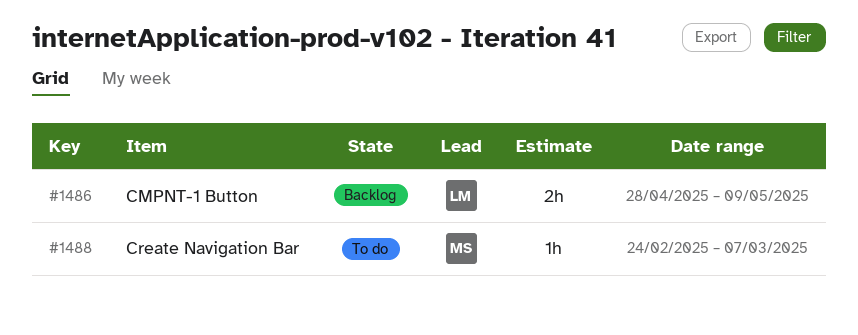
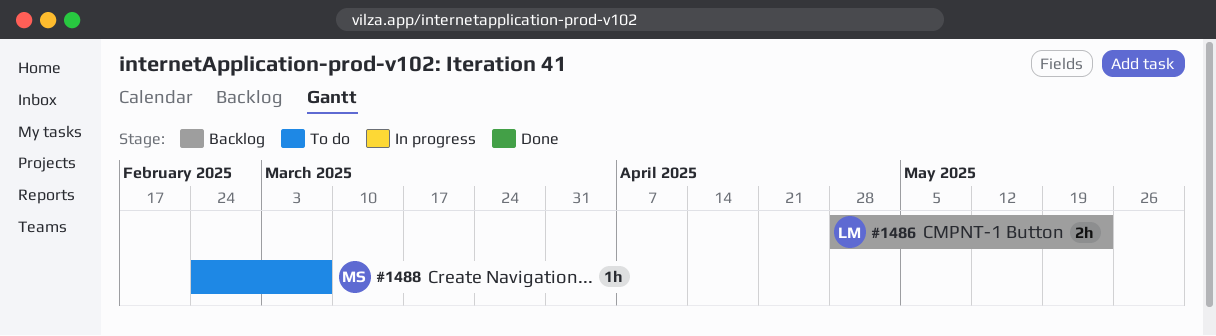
#1486, due: May 9 -> May 23

